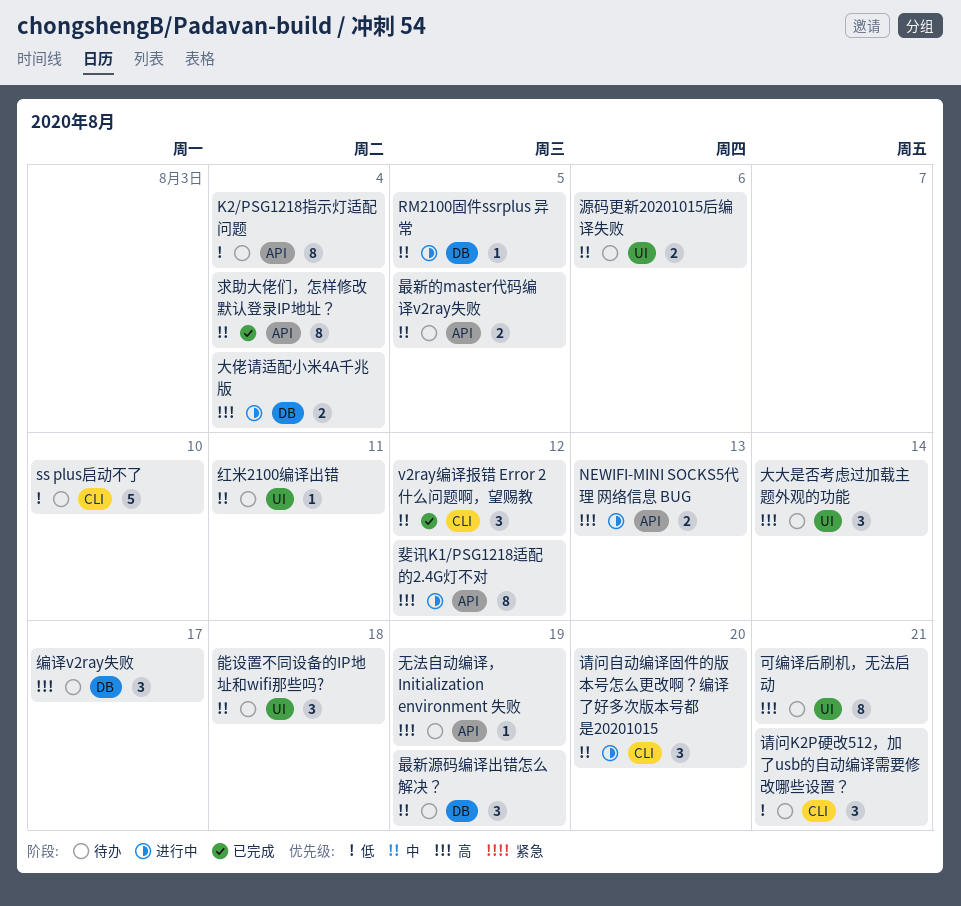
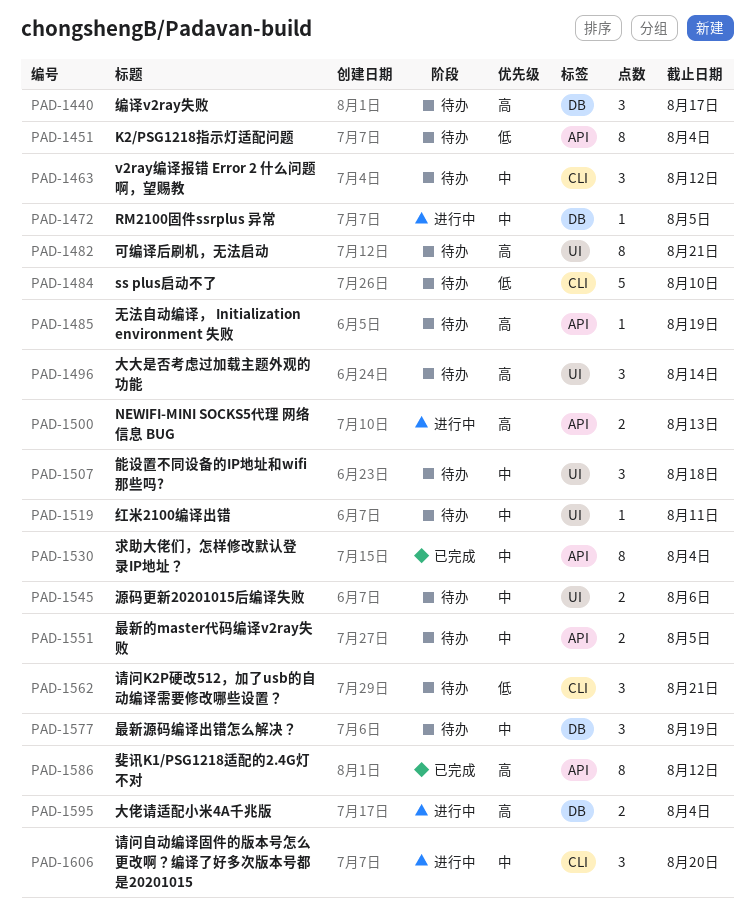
v2ray编译报错 Error 2 什么问题啊，望赐教, status: 已完成 -> 待办
斐讯K1/PSG1218适配的2.4G灯不对, status: 进行中 -> 已完成

